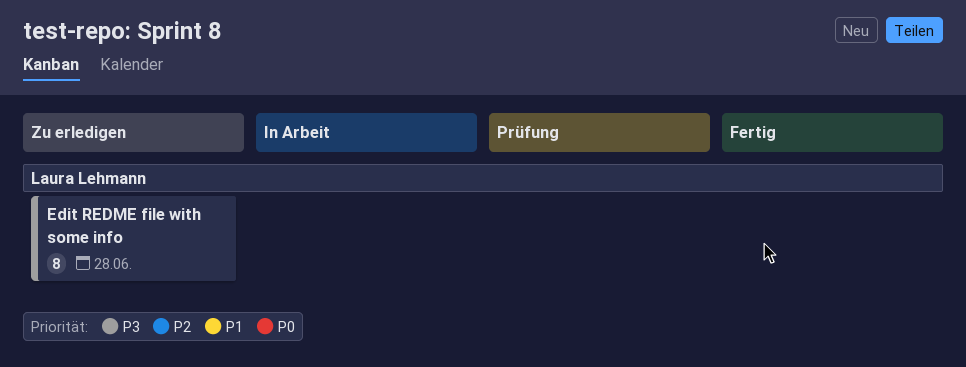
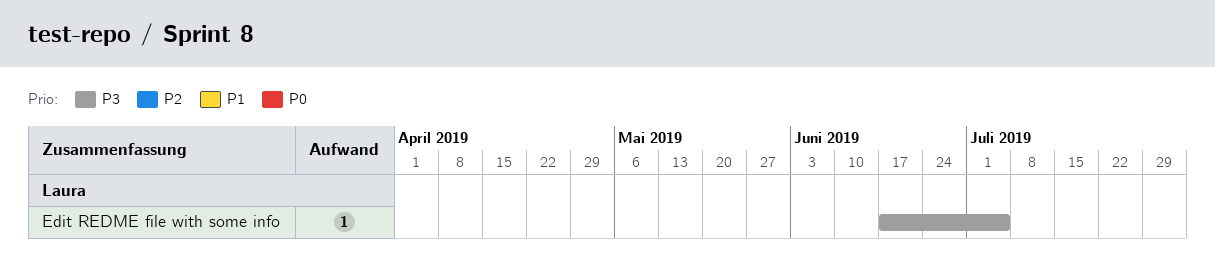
Edit REDME file with some info, estimate: 8 -> 1
Edit REDME file with some info, due: Jun 28 -> Jul 5

